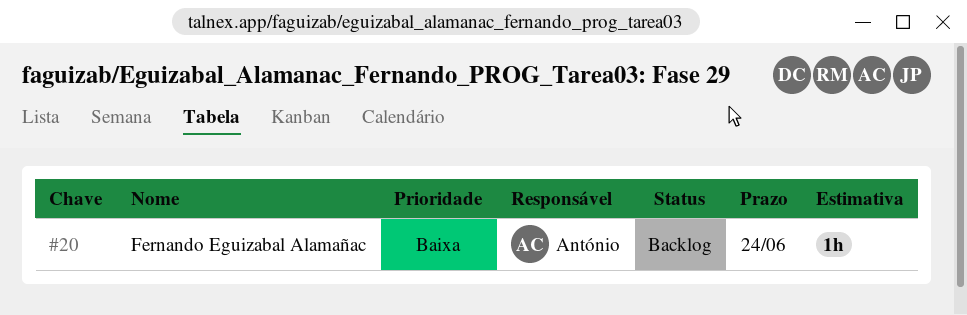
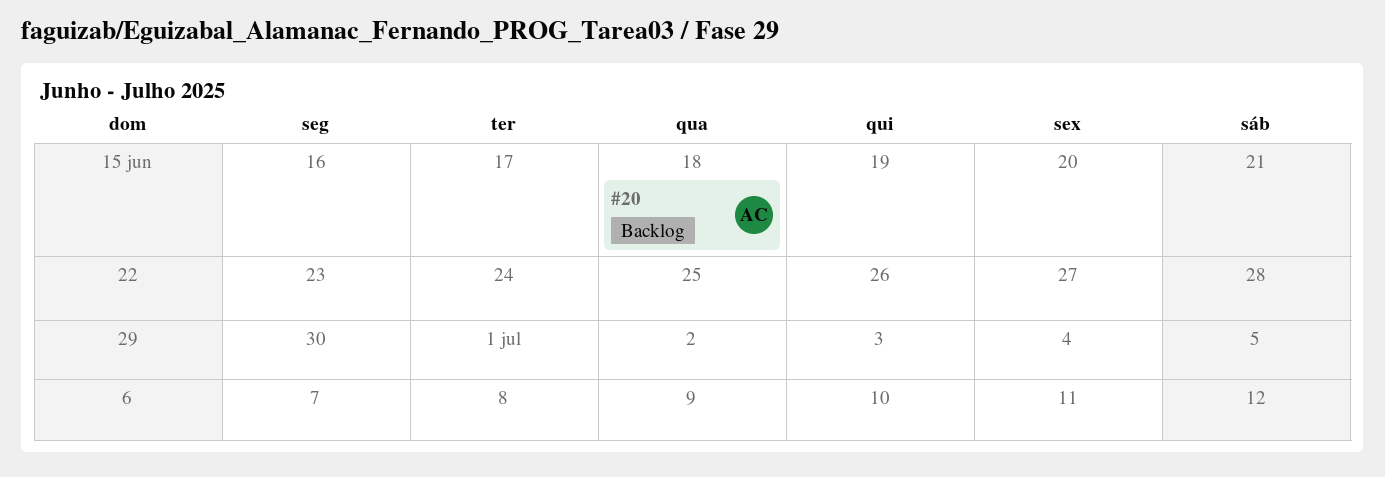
#20, due: Jun 24 -> Jun 18

